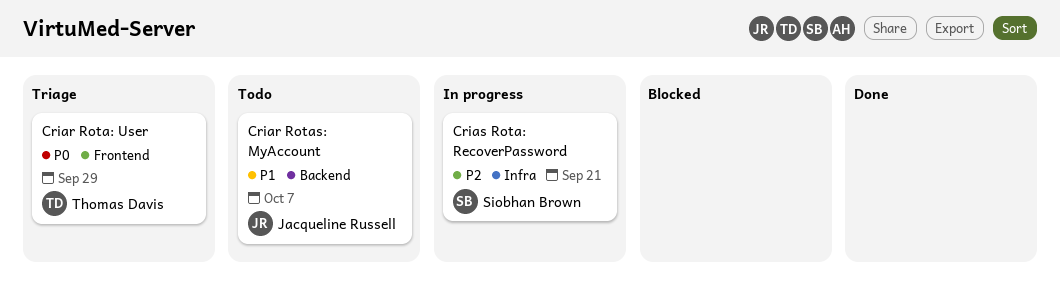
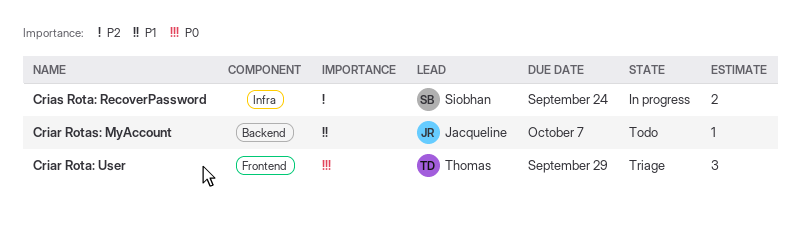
Crias Rota: RecoverPassword, due: Sep 21 -> Sep 24

